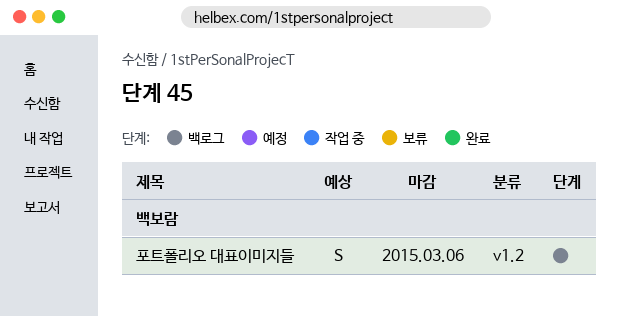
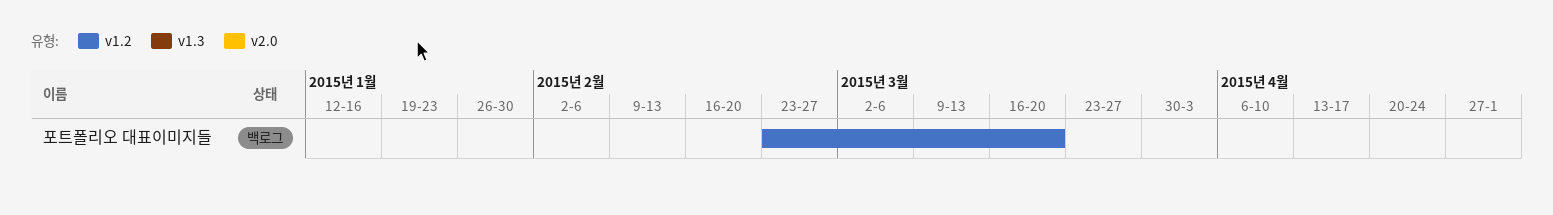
포트폴리오 대표이미지들, due: Mar 6 -> Mar 20

